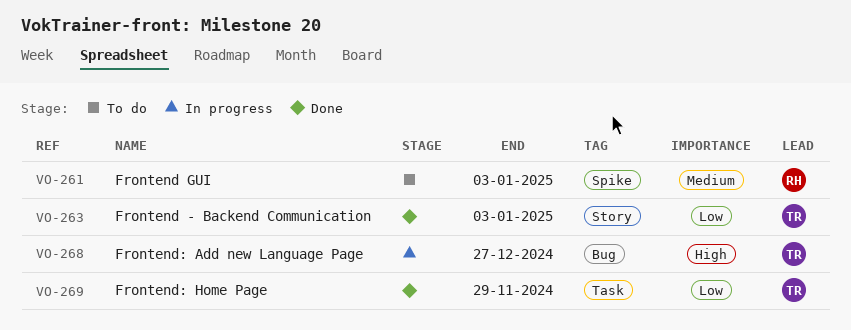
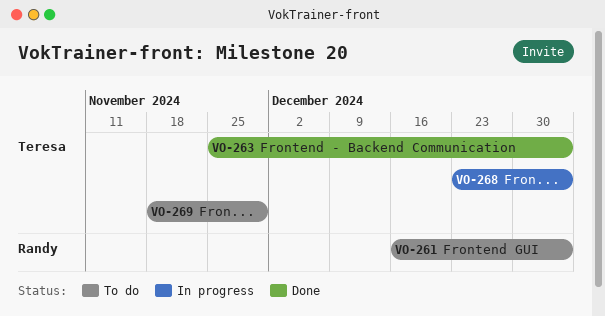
VO-268, due: Dec 27 -> Jan 3
VO-269, status: Done -> To do

